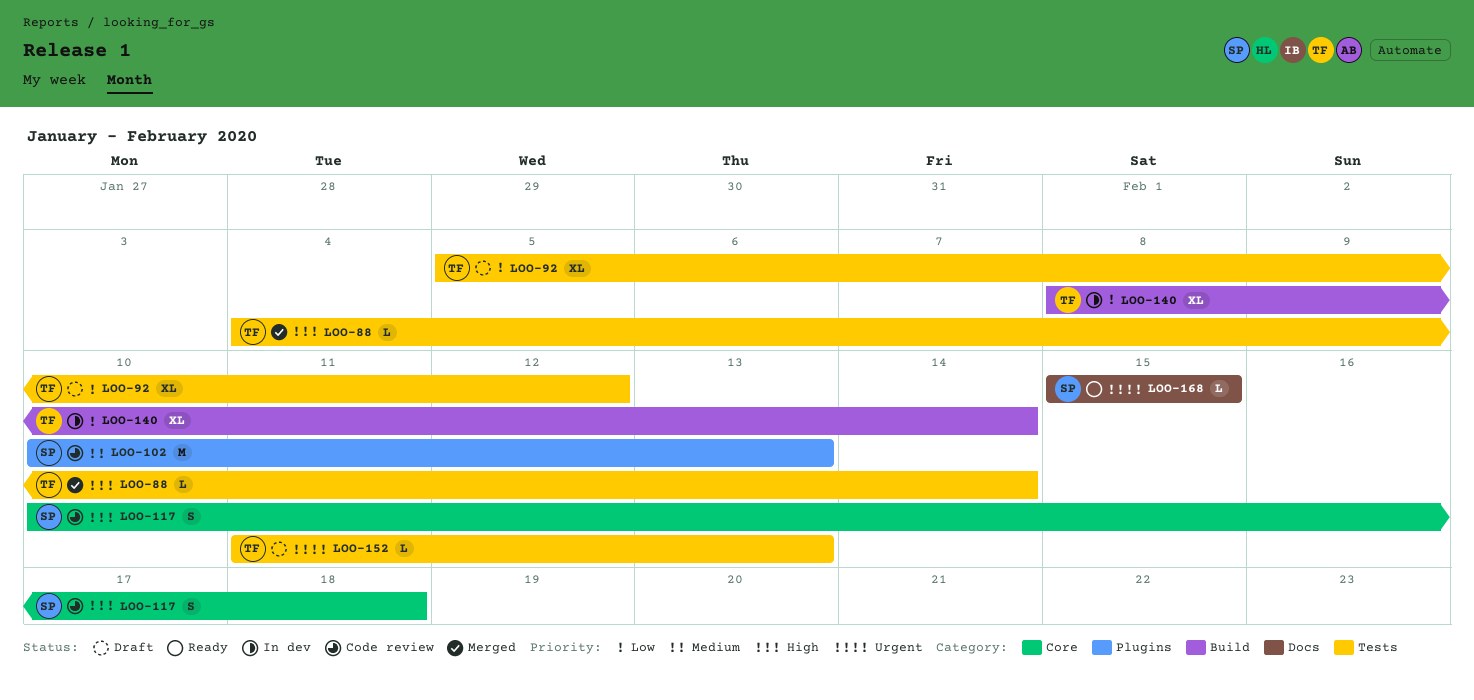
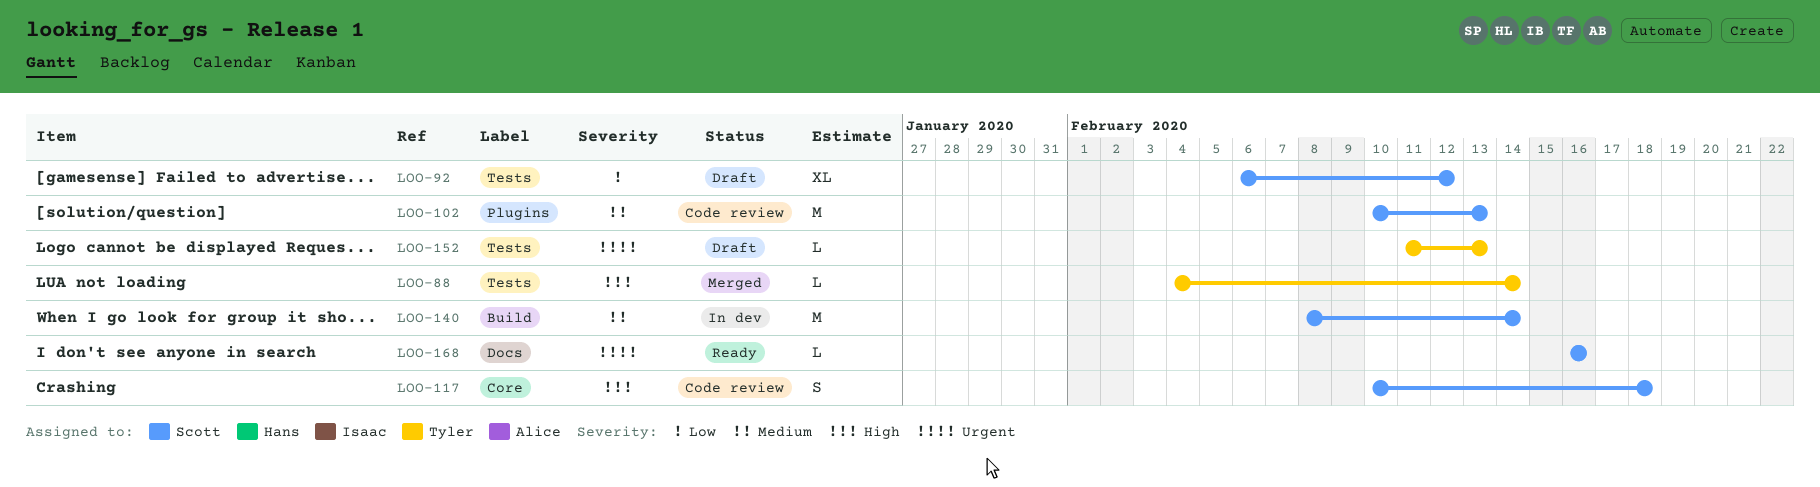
LOO-92, owner: Tyler -> Scott
LOO-92, start: Feb 5 -> Feb 6
LOO-140, owner: Tyler -> Scott
LOO-140, priority: Low -> Medium
LOO-140, estimate: XL -> M
LOO-168, start: Feb 15 -> Feb 16
LOO-168, due: Feb 15 -> Feb 16

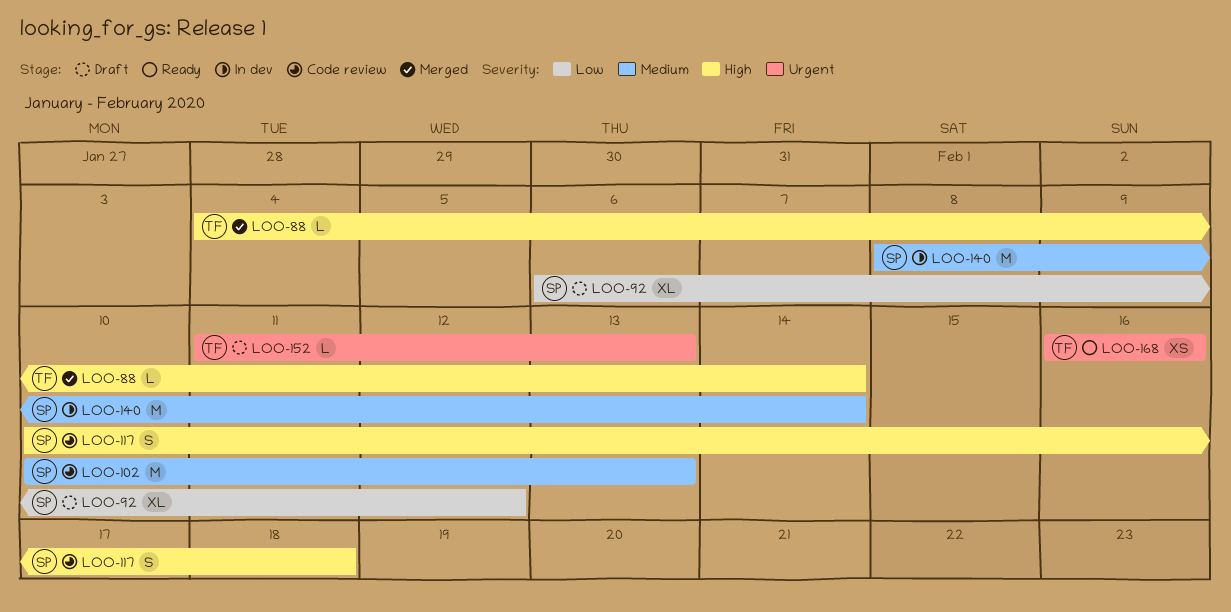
LOO-168, owner: Scott -> Tyler
LOO-168, estimate: L -> XS

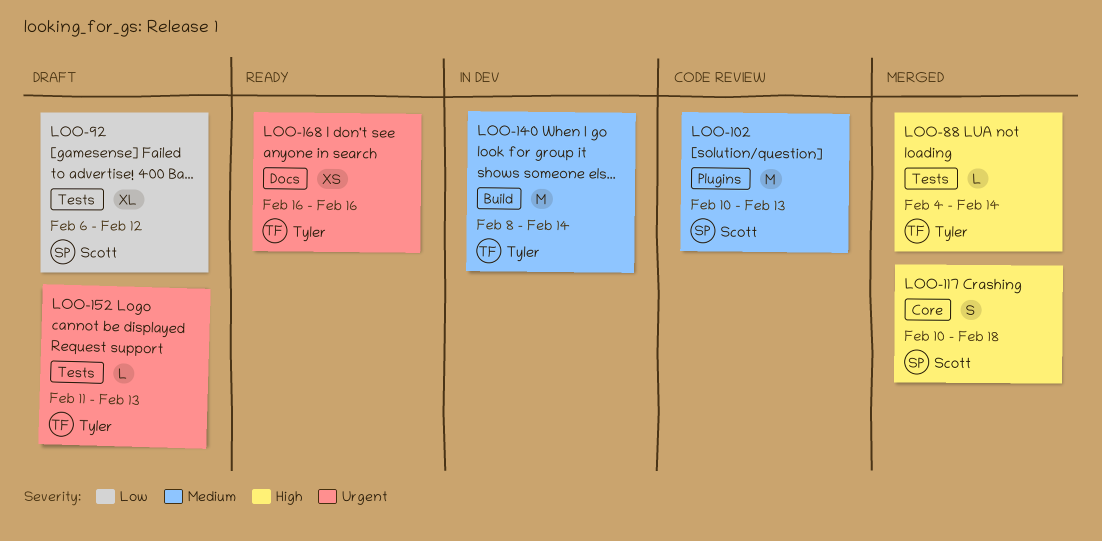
LOO-117, status: Code review -> Merged
LOO-140, owner: Scott -> Tyler

